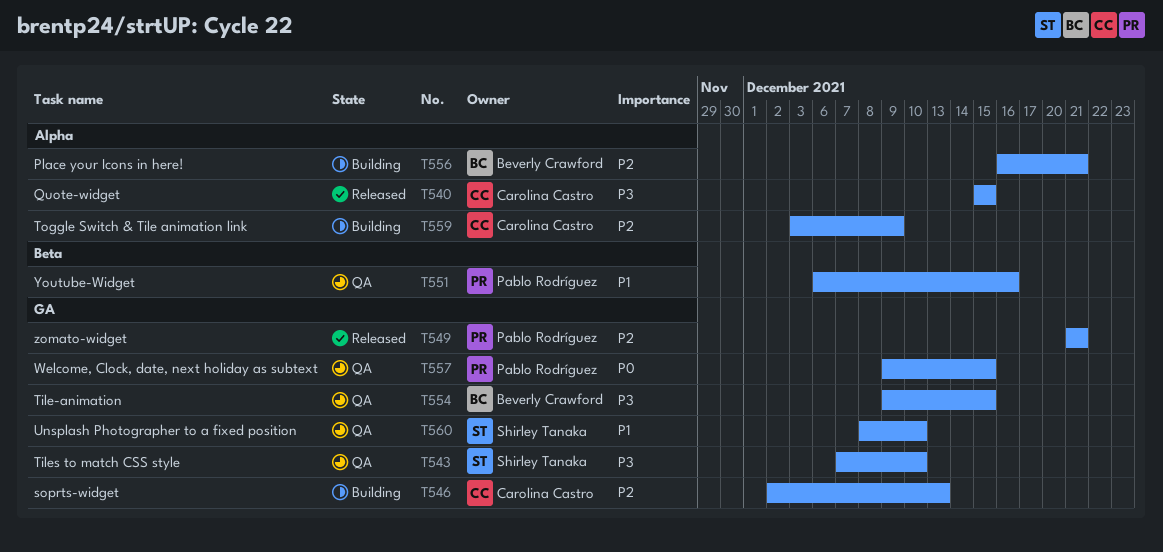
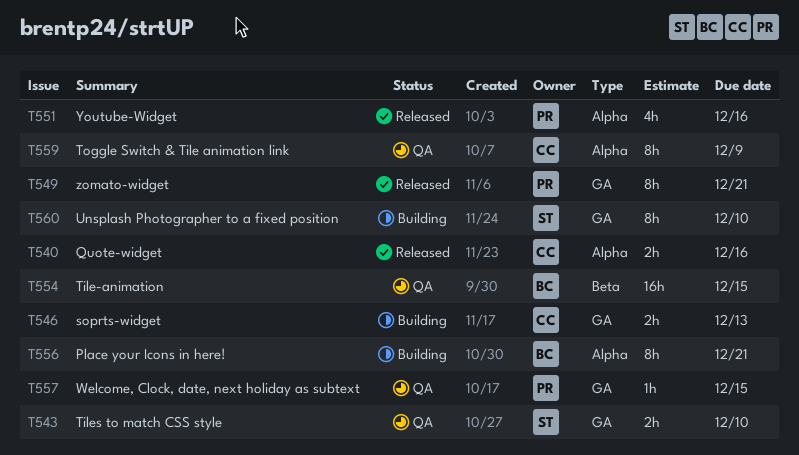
T540, due: Dec 15 -> Dec 16
T551, status: QA -> Released
T551, label: Beta -> Alpha
T554, label: GA -> Beta
T559, status: Building -> QA
T560, status: QA -> Building

